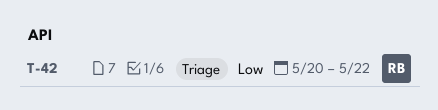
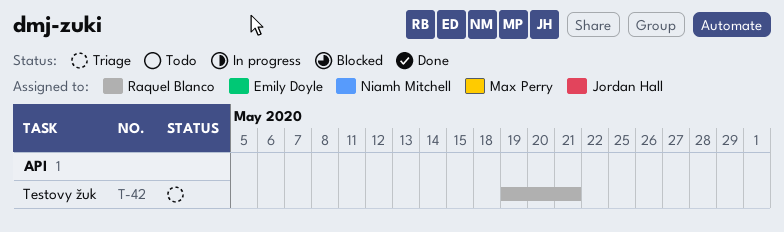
T-42, start: May 20 -> May 19
T-42, due: May 22 -> May 21

